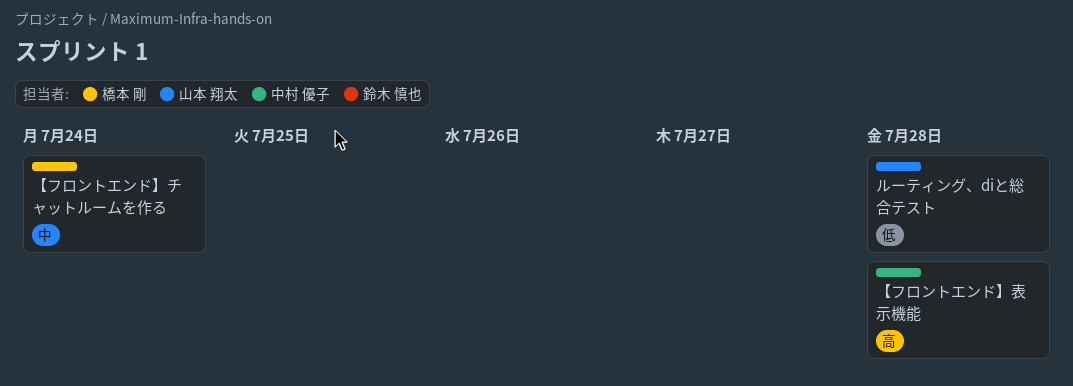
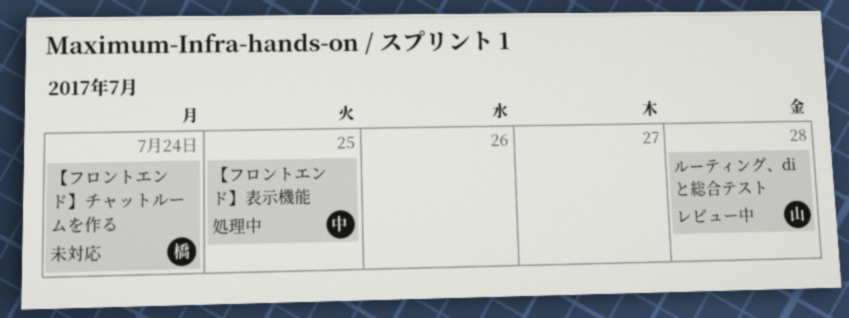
【フロントエンド】表示機能, due: Jul 28 -> Jul 25

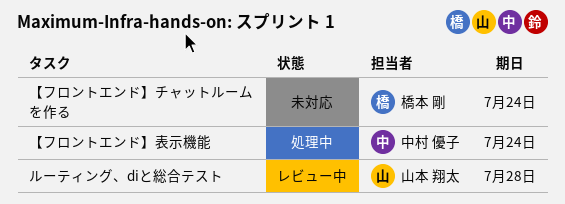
【フロントエンド】表示機能, due: Jul 25 -> Jul 24

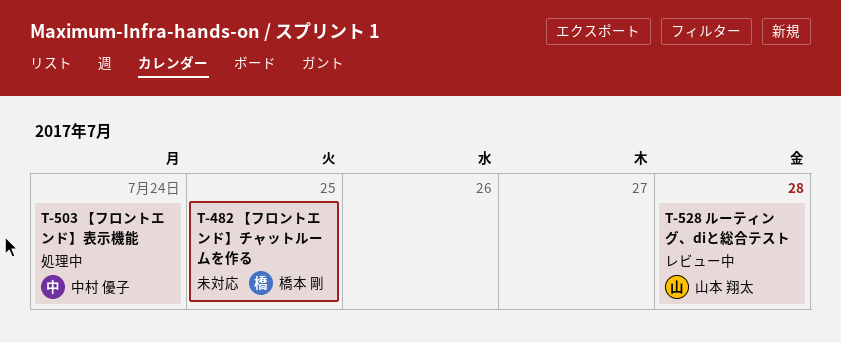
【フロントエンド】チャットルームを作る, due: Jul 24 -> Jul 25

